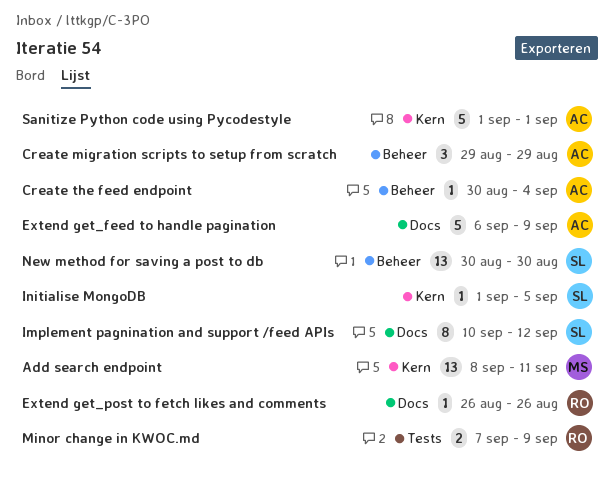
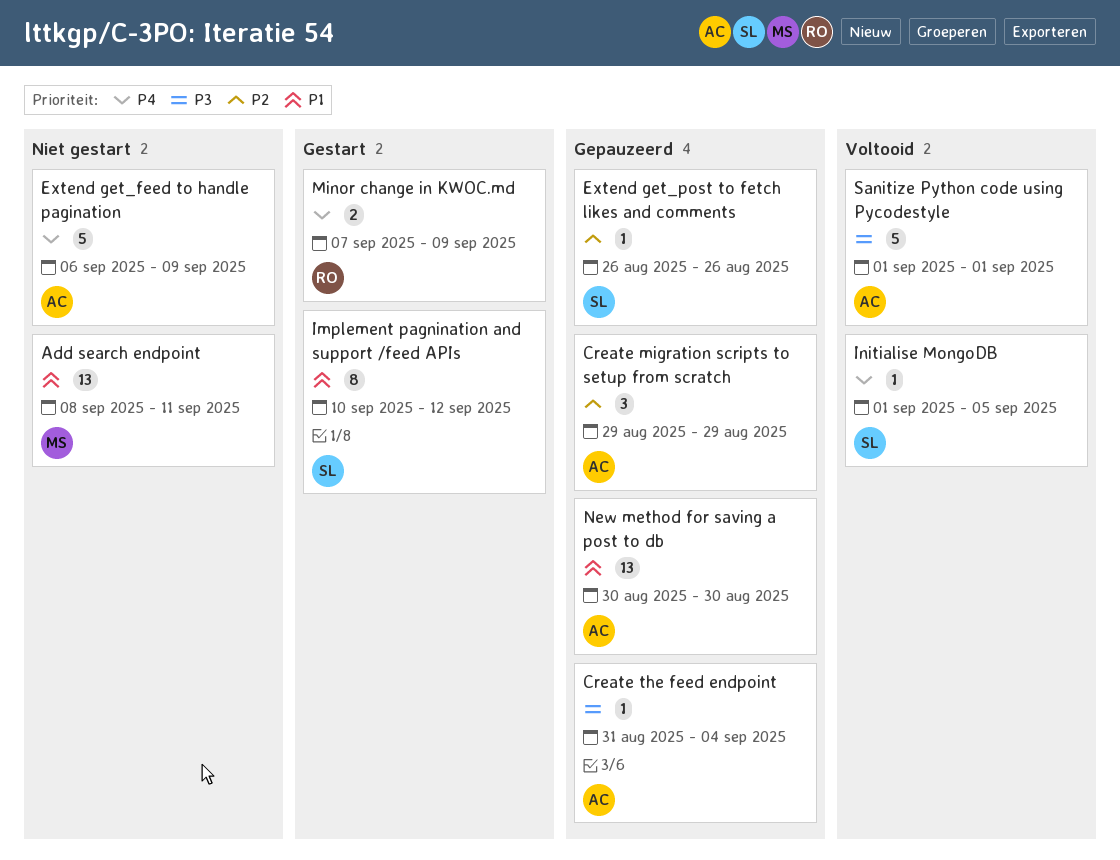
Create the feed endpoint, start: Aug 30 -> Aug 31
Extend get_post to fetch likes and comments, owner: RO -> SL
New method for saving a post to db, owner: SL -> AC

